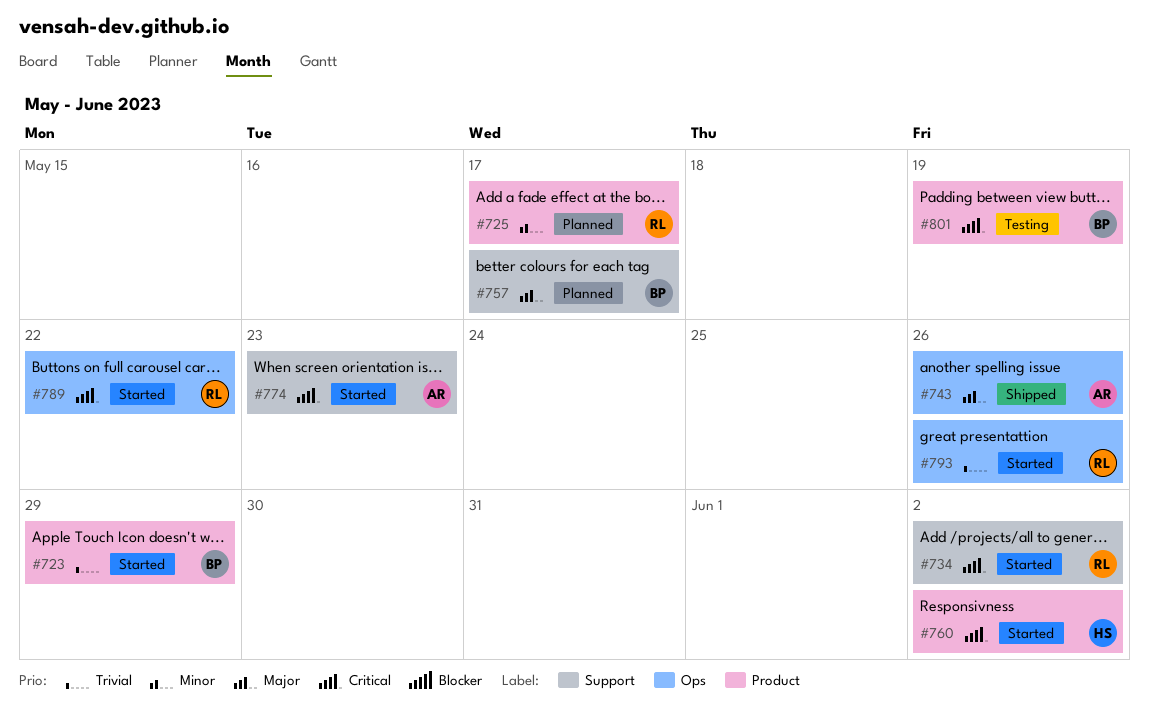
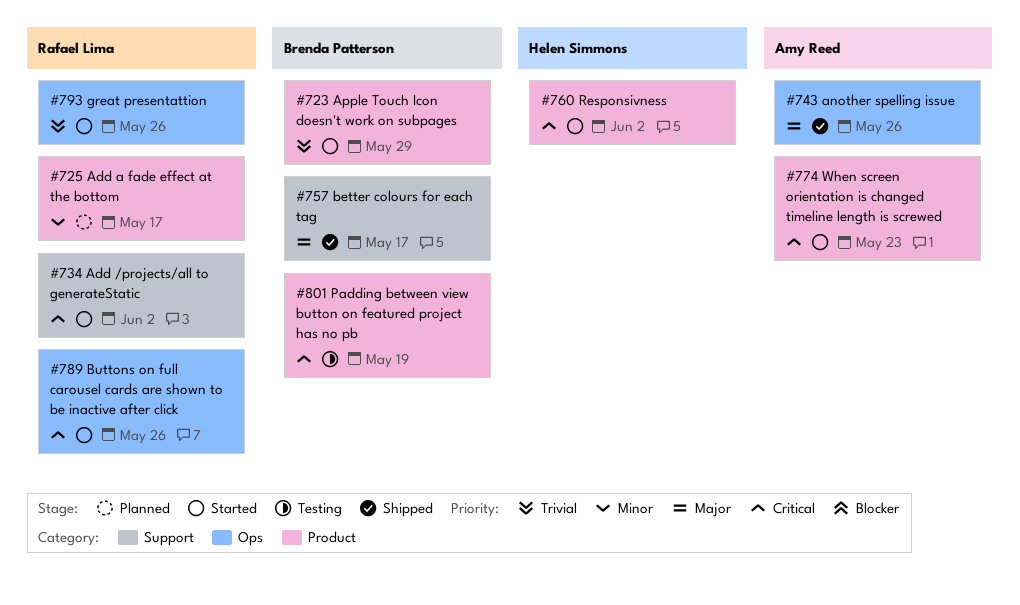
#757, status: Planned -> Shipped
#774, label: Support -> Product
#789, due: May 22 -> May 26

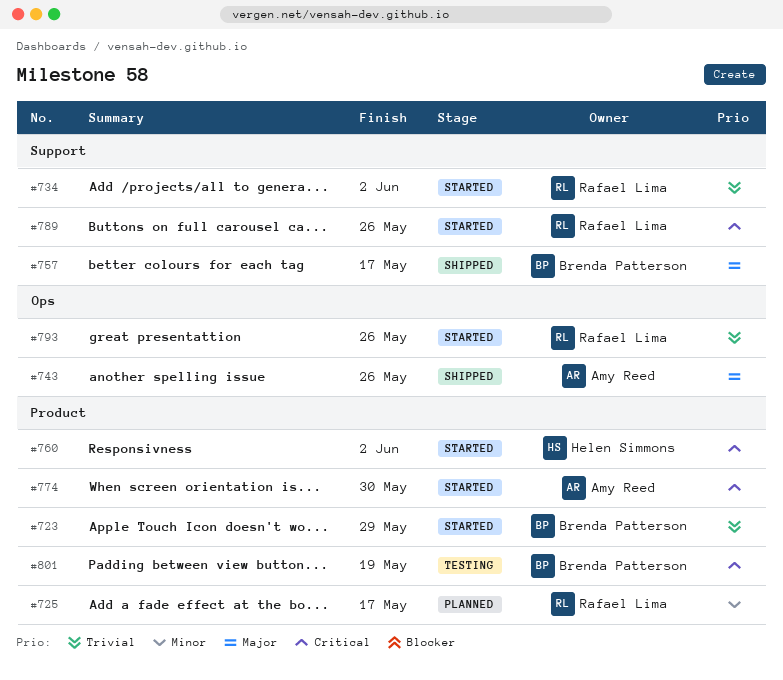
#734, priority: Critical -> Trivial
#774, due: May 23 -> May 30
#789, label: Ops -> Support

